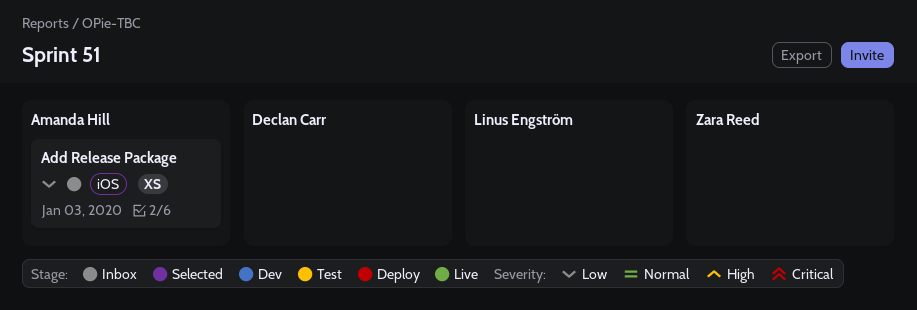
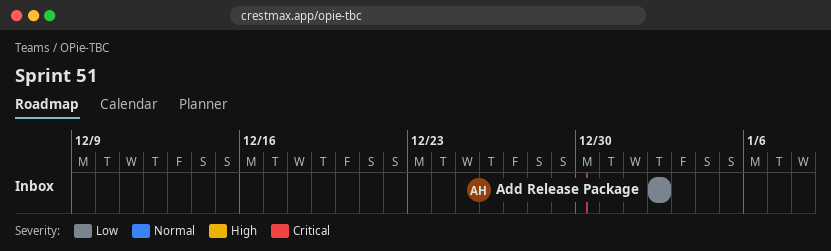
Add Release Package, due: Jan 3 -> Jan 2

